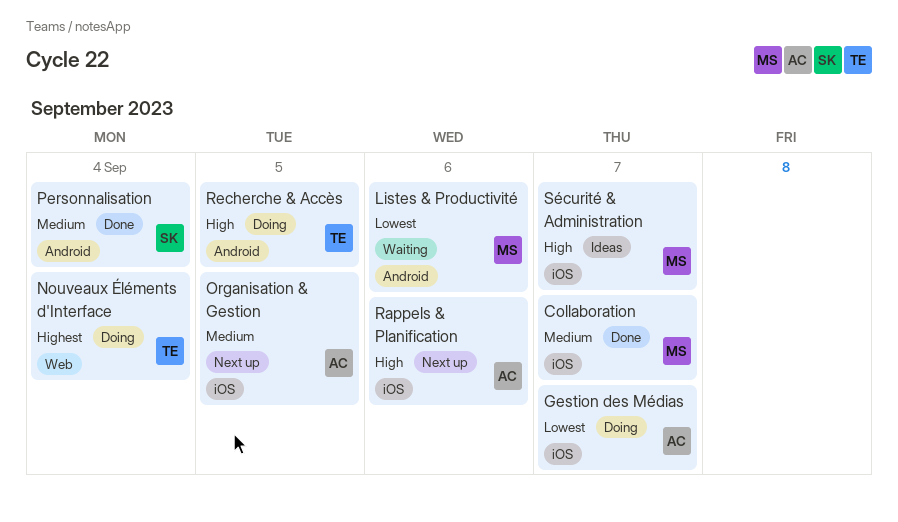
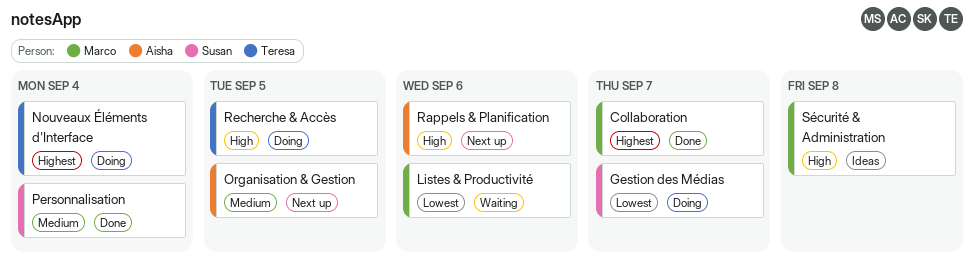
Collaboration, priority: Medium -> Highest
Gestion des Médias, owner: Aisha -> Susan
Sécurité & Administration, due: Sep 7 -> Sep 8

